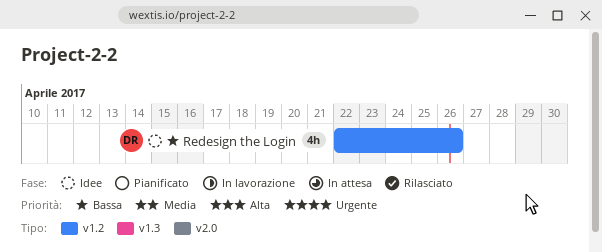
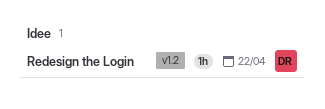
Redesign the Login, estimate: 4h -> 1h
Redesign the Login, due: Apr 26 -> Apr 22

